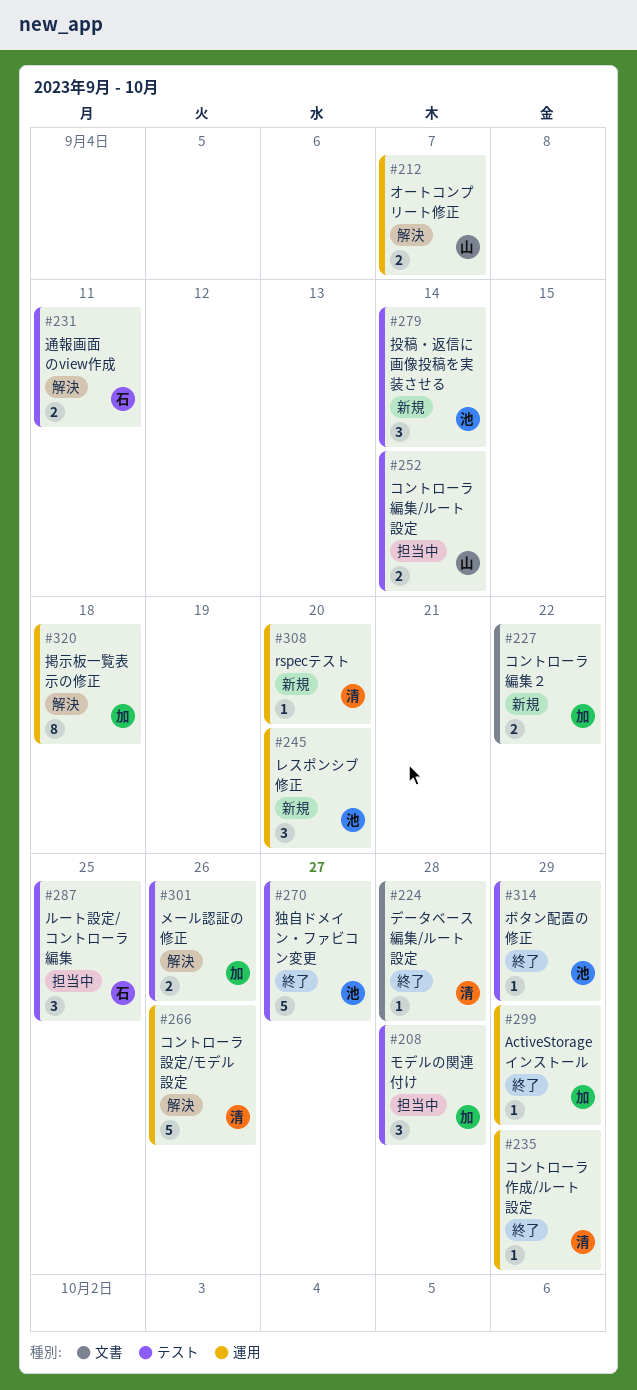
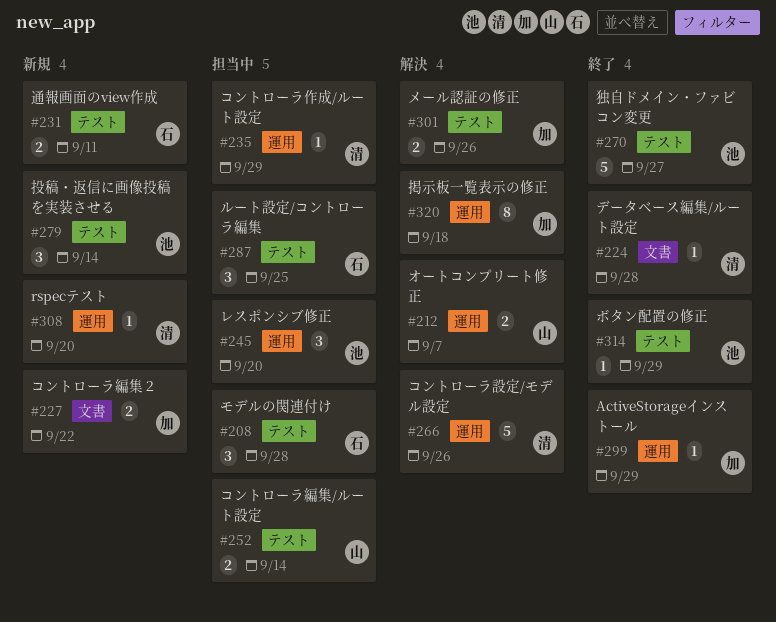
#208, owner: 加 -> 石
#231, status: 解決 -> 新規
#235, status: 終了 -> 担当中
#245, status: 新規 -> 担当中

